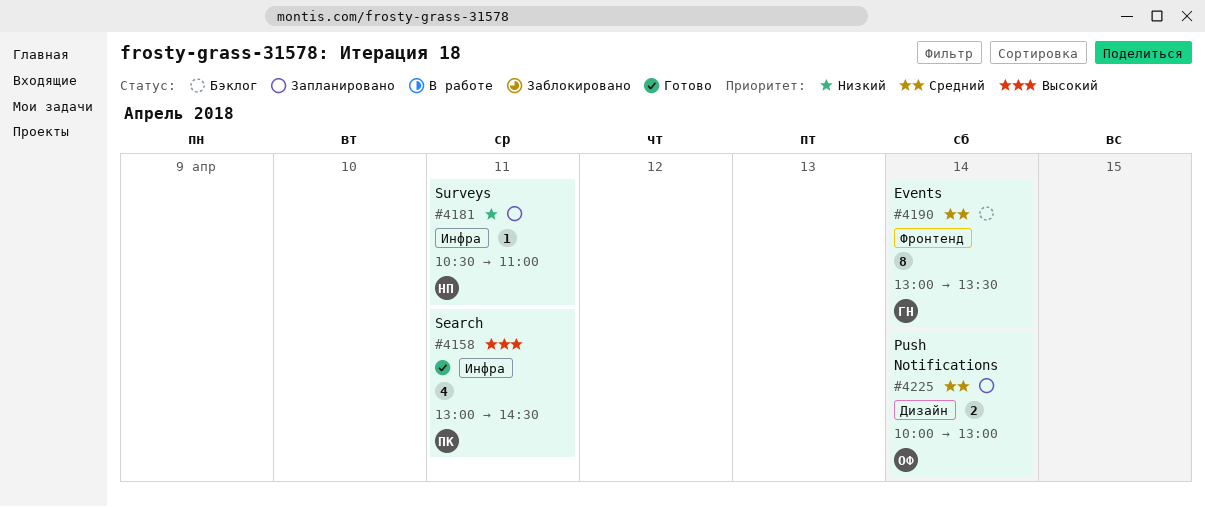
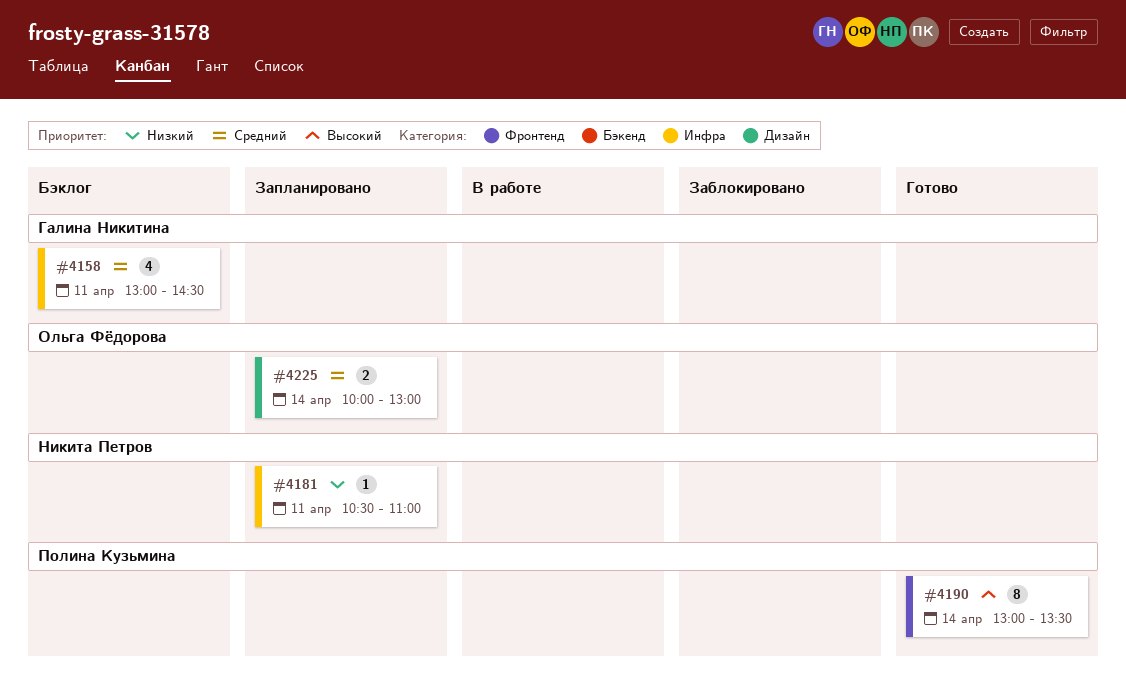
#4158, status: Готово -> Бэклог
#4158, owner: Полина Кузьмина -> Галина Никитина
#4158, priority: Высокий -> Средний
#4190, status: Бэклог -> Готово
#4190, owner: Галина Никитина -> Полина Кузьмина
#4190, priority: Средний -> Высокий

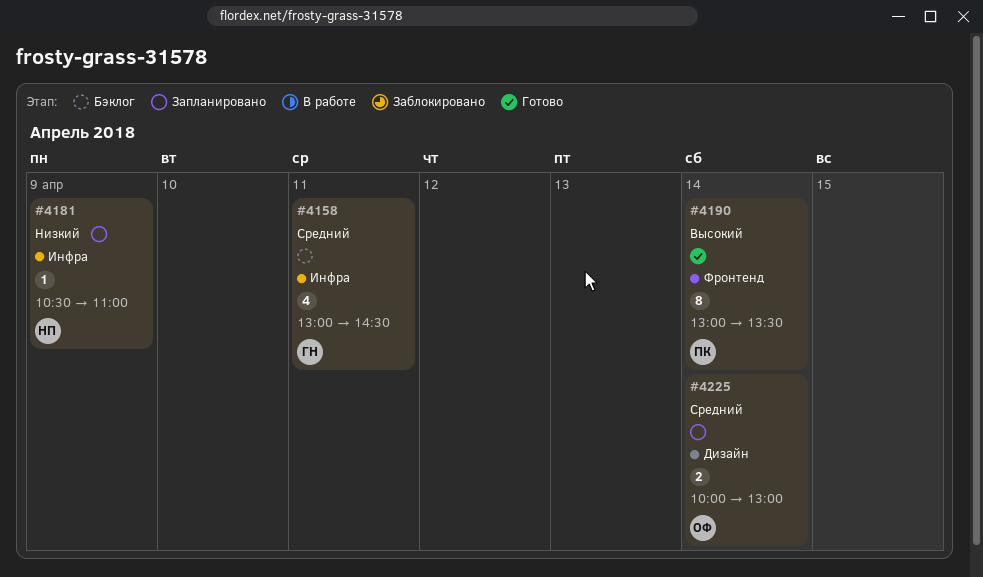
#4181, day: Apr 11 -> Apr 9

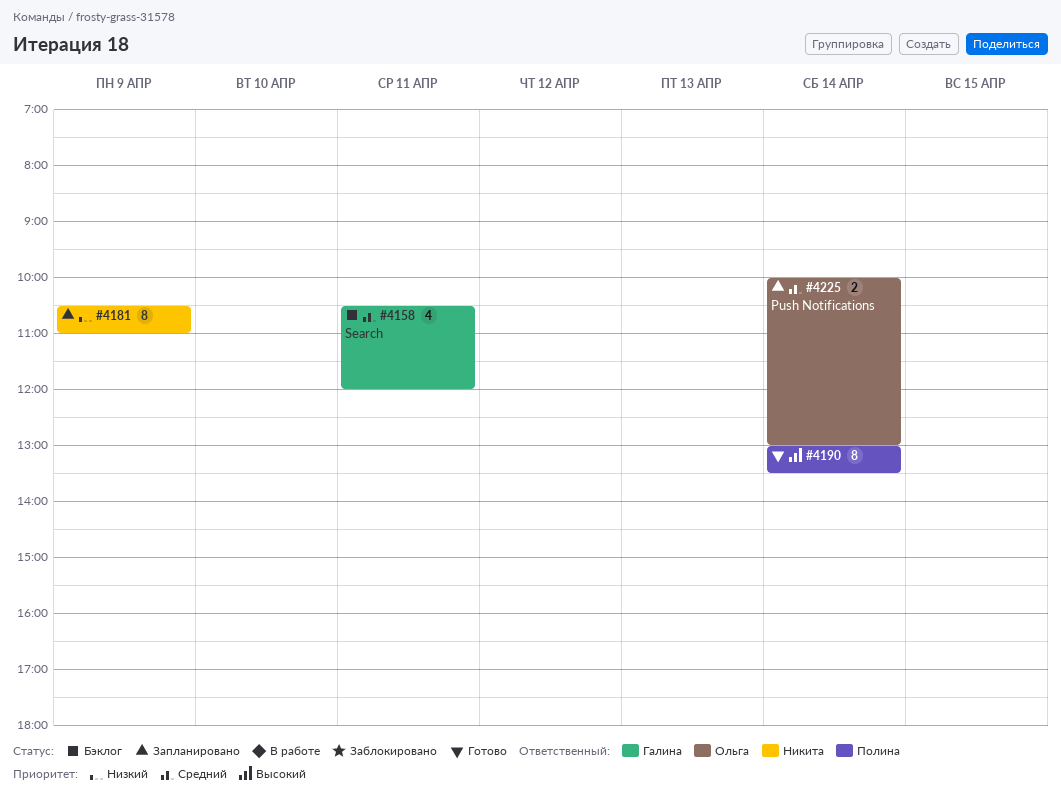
#4158, begins: 13:00 -> 10:30
#4158, ends: 14:30 -> 12:00
#4181, estimate: 1 -> 8

